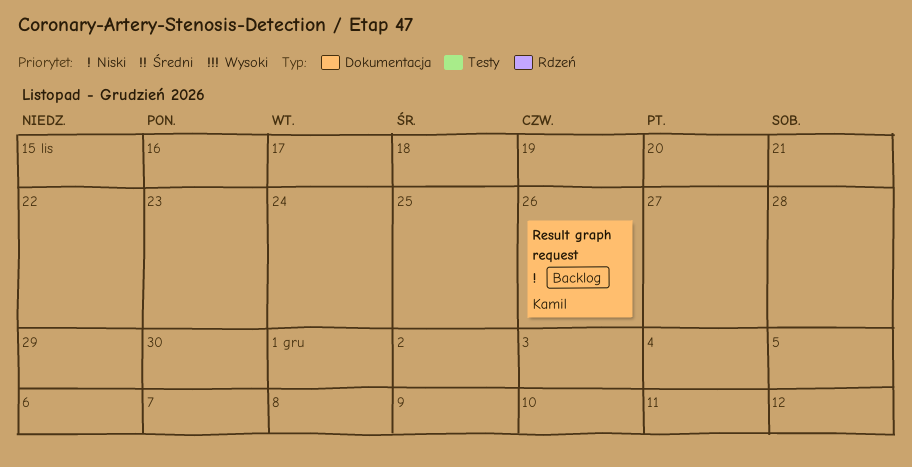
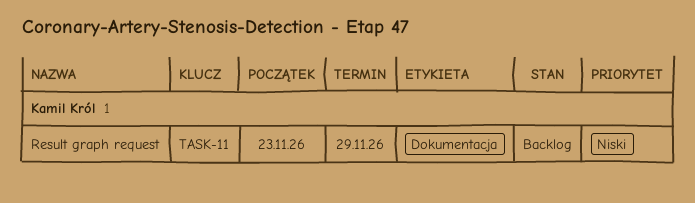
Result graph request, due: Nov 26 -> Nov 29

